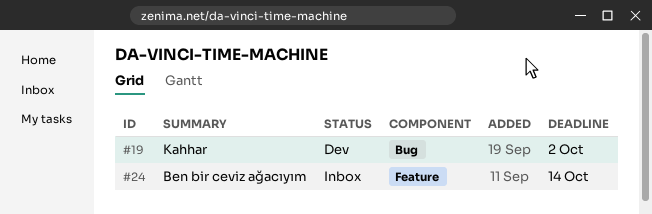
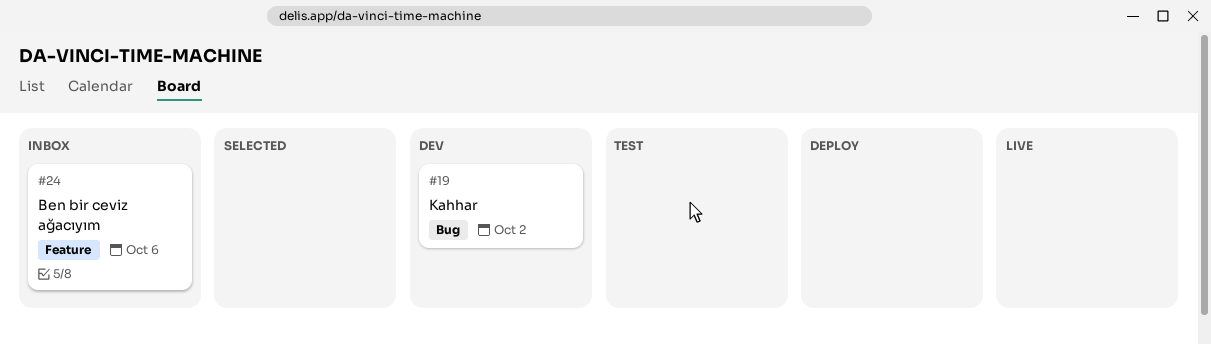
#24, due: Oct 14 -> Oct 6

